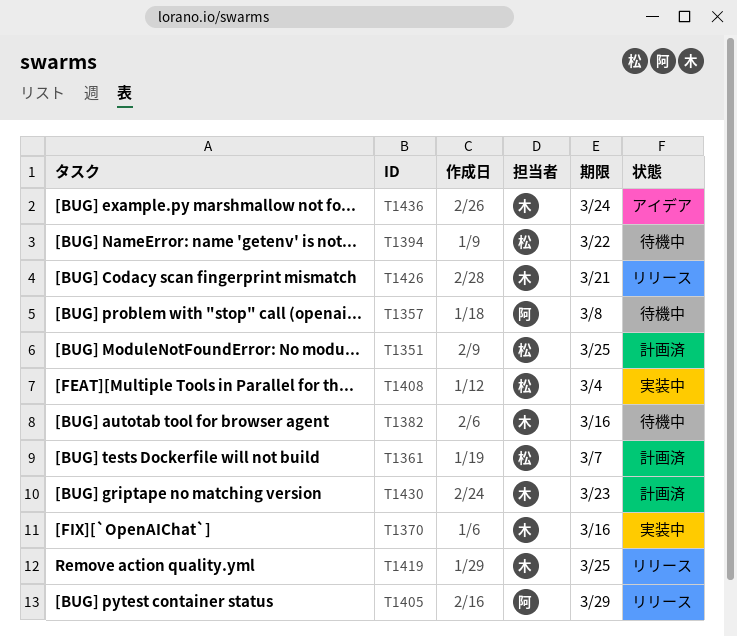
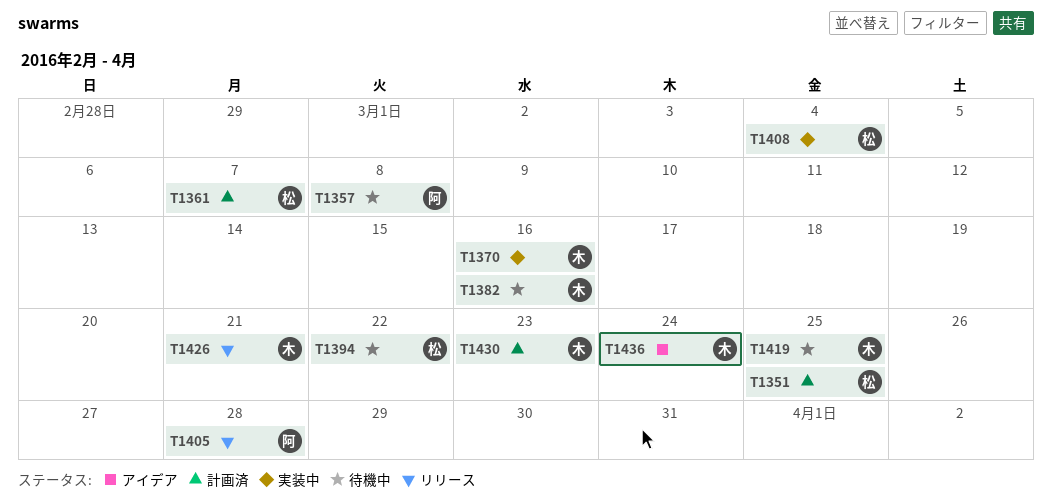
T1405, due: Mar 29 -> Mar 28
T1419, status: リリース -> 待機中

